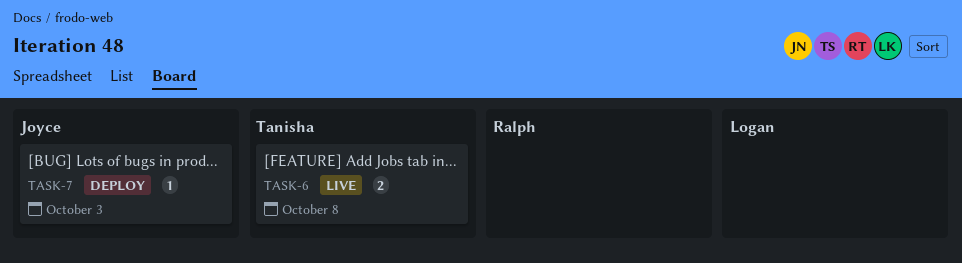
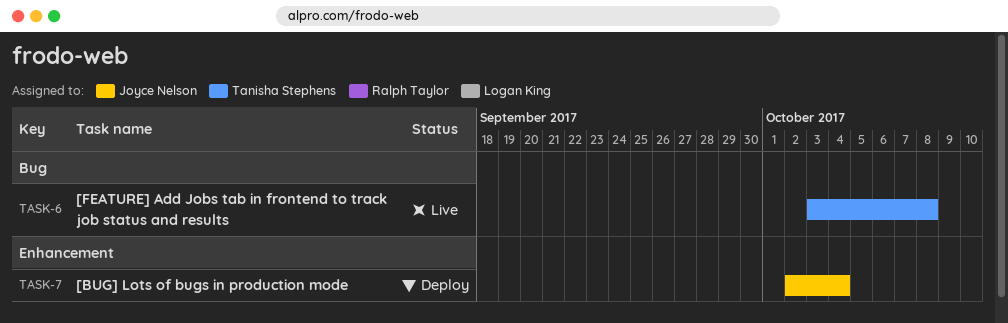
TASK-7, due: Oct 3 -> Oct 4

